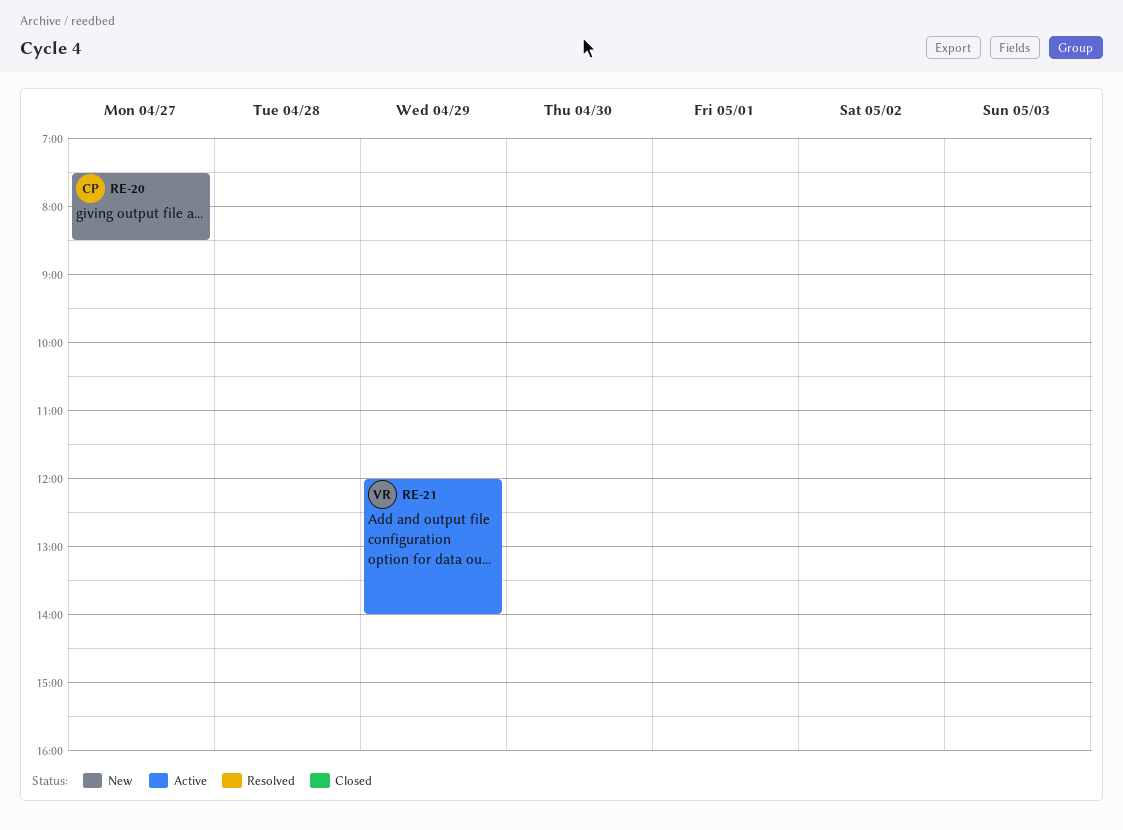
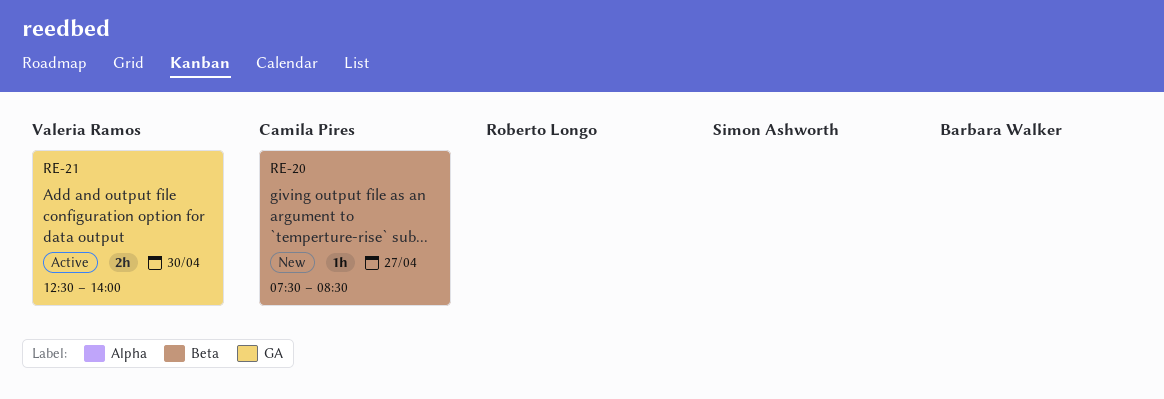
RE-21, day: Apr 29 -> Apr 30
RE-21, begins: 12:00 -> 12:30

